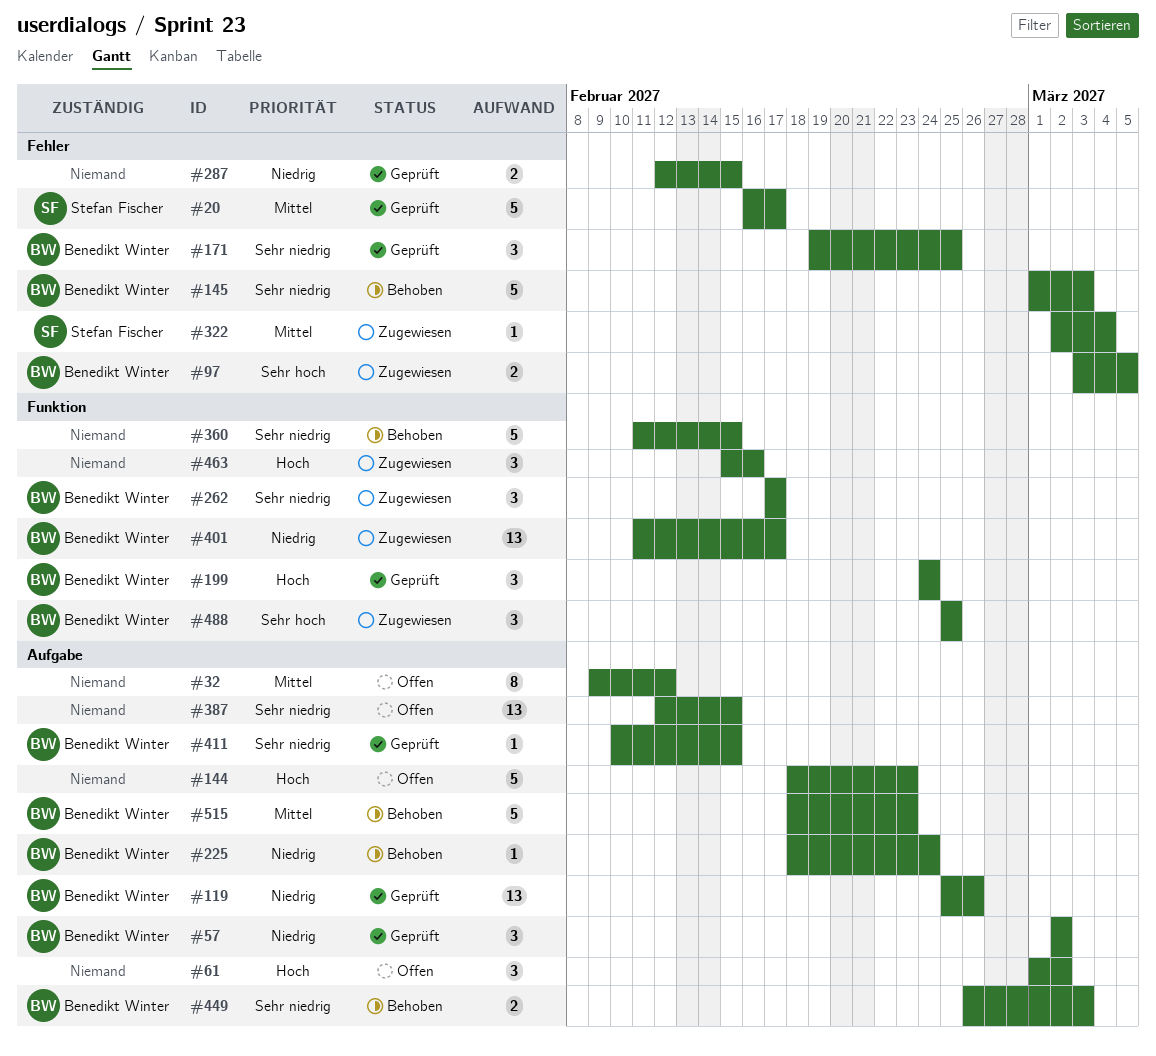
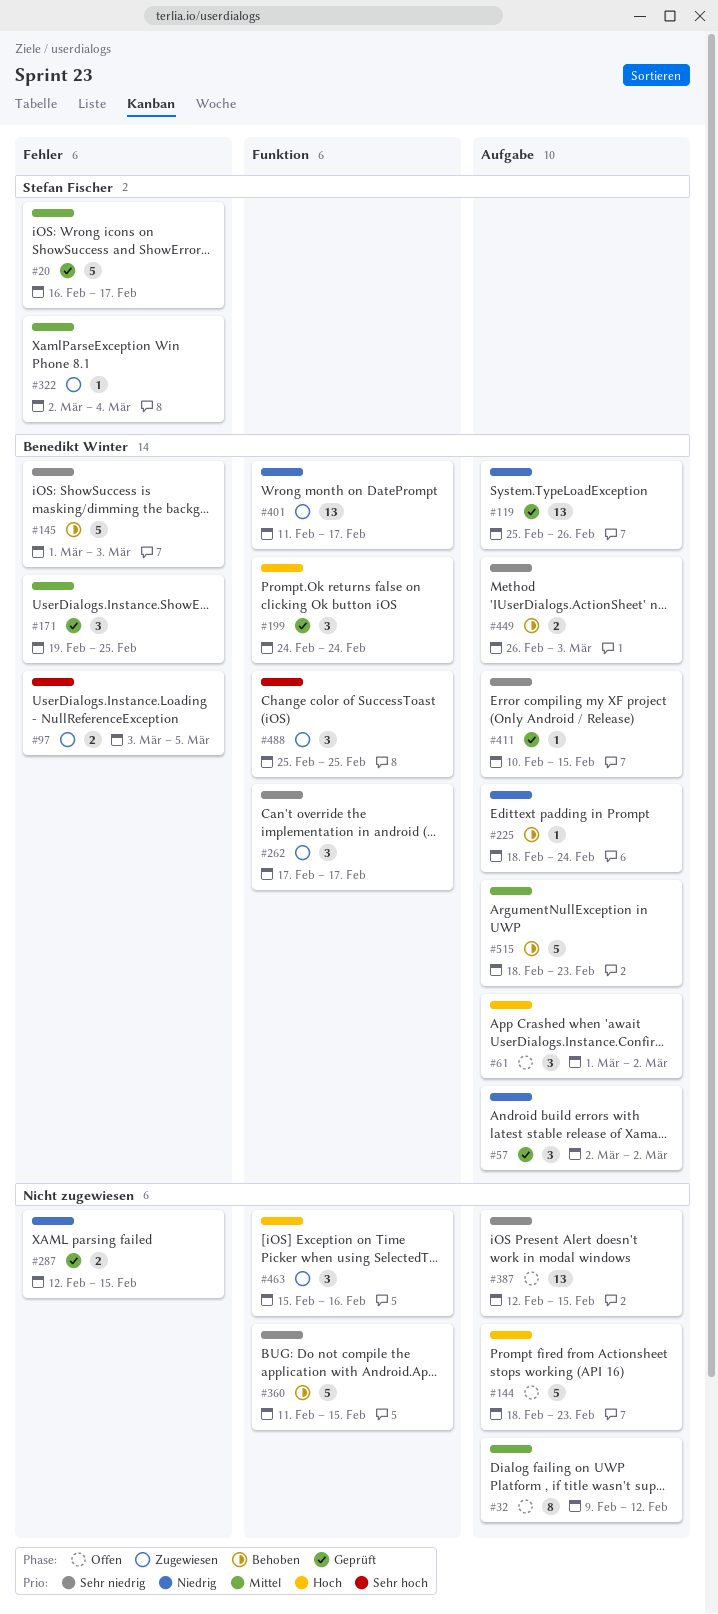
#61, owner: none -> Benedikt Winter
#171, priority: Sehr niedrig -> Mittel

